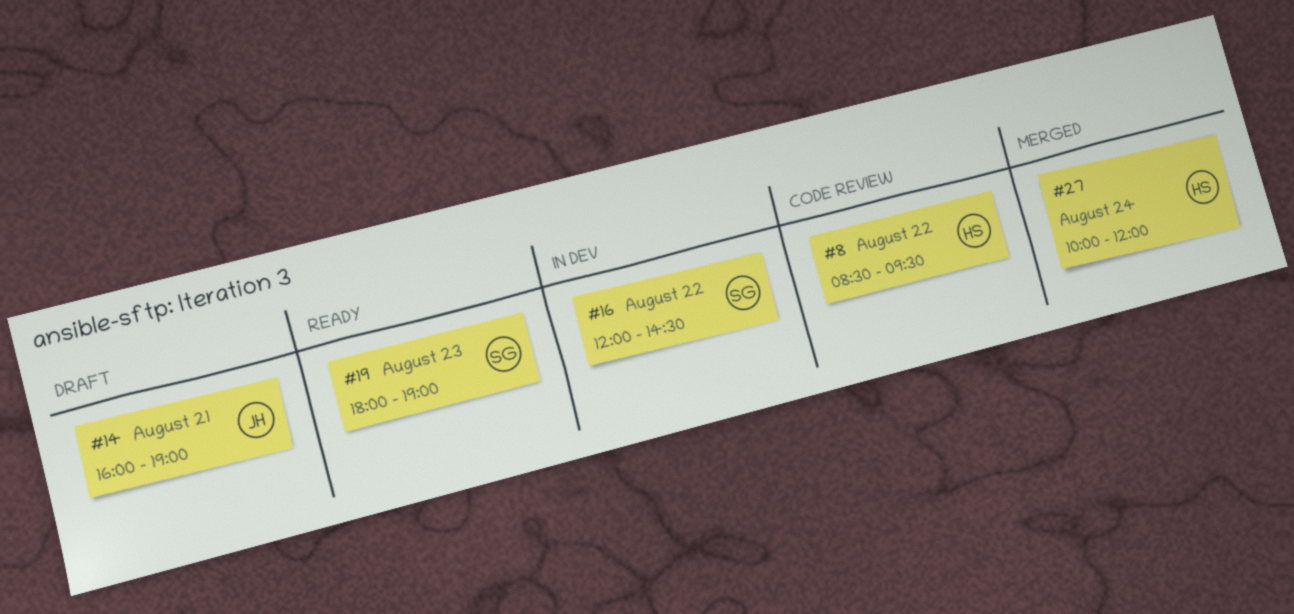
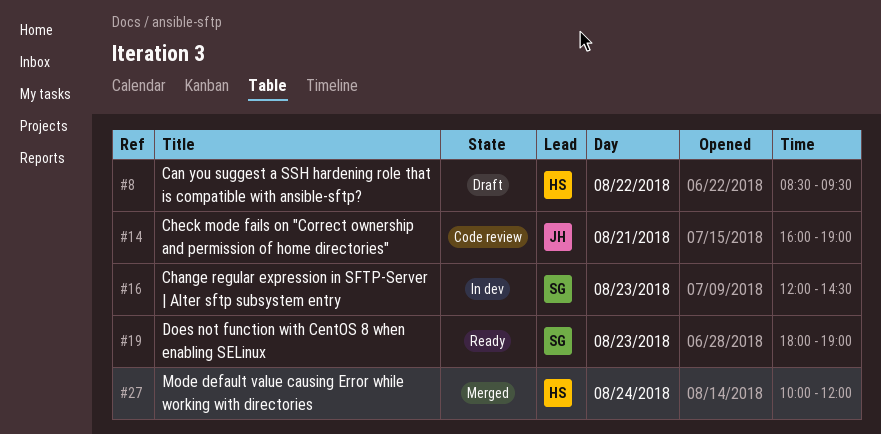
#8, status: Code review -> Draft
#14, status: Draft -> Code review
#16, day: Aug 22 -> Aug 23

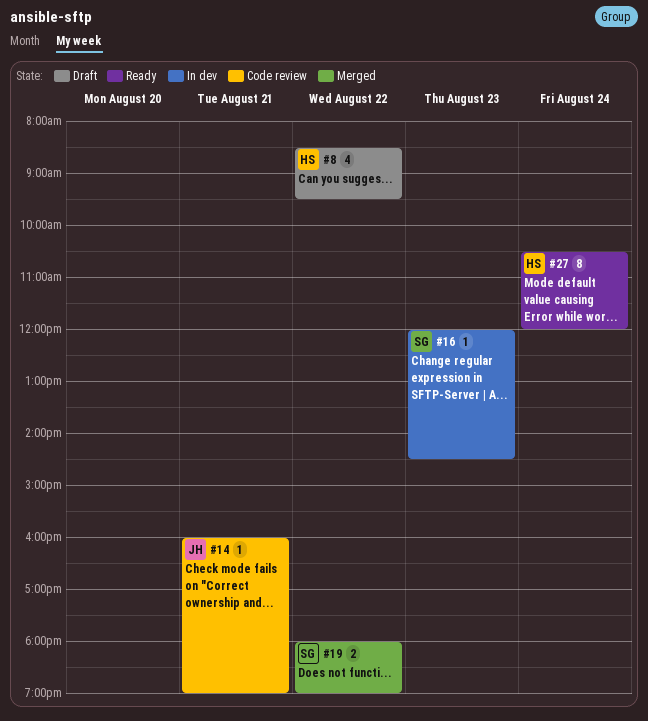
#19, status: Ready -> Merged
#19, day: Aug 23 -> Aug 22
#27, status: Merged -> Ready
#27, begins: 10:00 -> 10:30

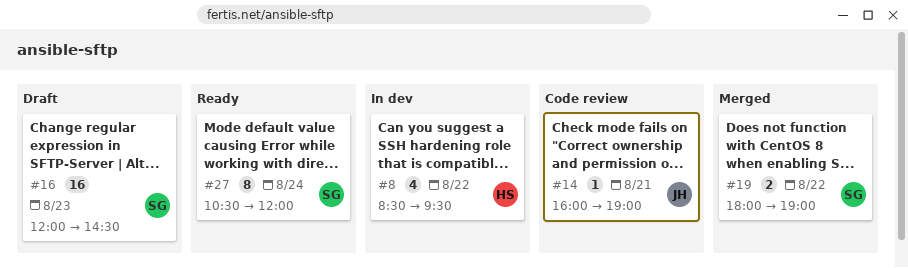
#8, status: Draft -> In dev
#16, status: In dev -> Draft
#16, estimate: 1 -> 16
#27, owner: HS -> SG

